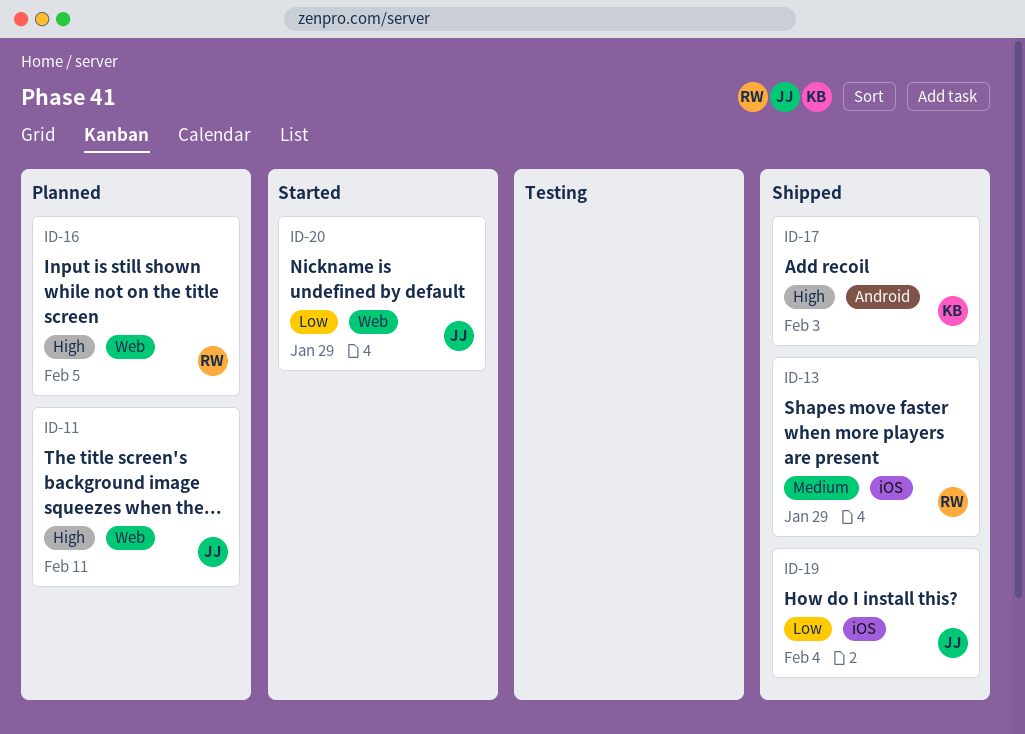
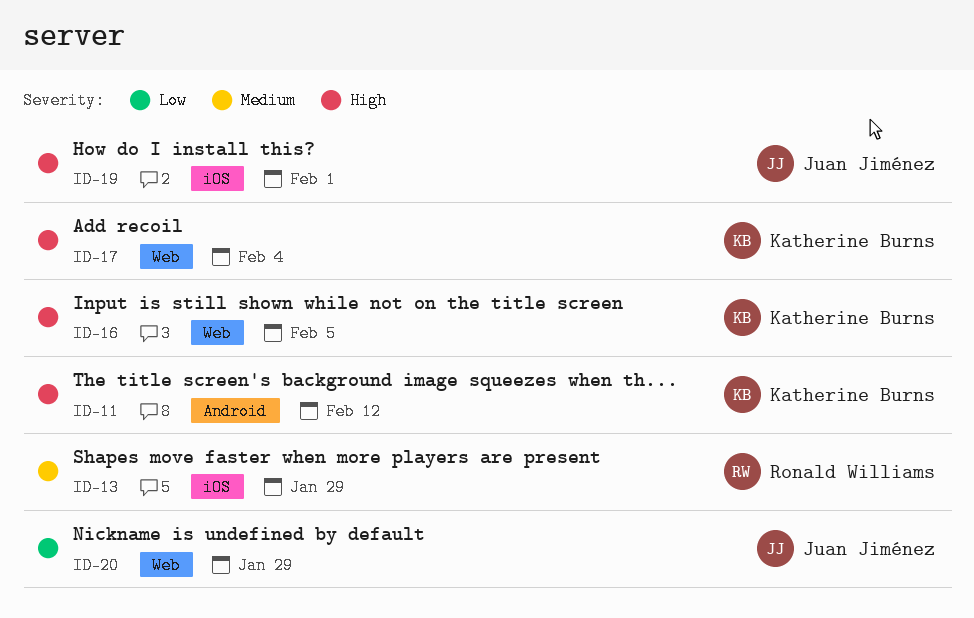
ID-11, owner: Juan Jiménez -> Katherine Burns
ID-11, label: Web -> Android
ID-11, due: Feb 11 -> Feb 12
ID-16, owner: Ronald Williams -> Katherine Burns
ID-17, label: Android -> Web
ID-17, due: Feb 3 -> Feb 4
ID-19, priority: Low -> High
ID-19, due: Feb 4 -> Feb 1

